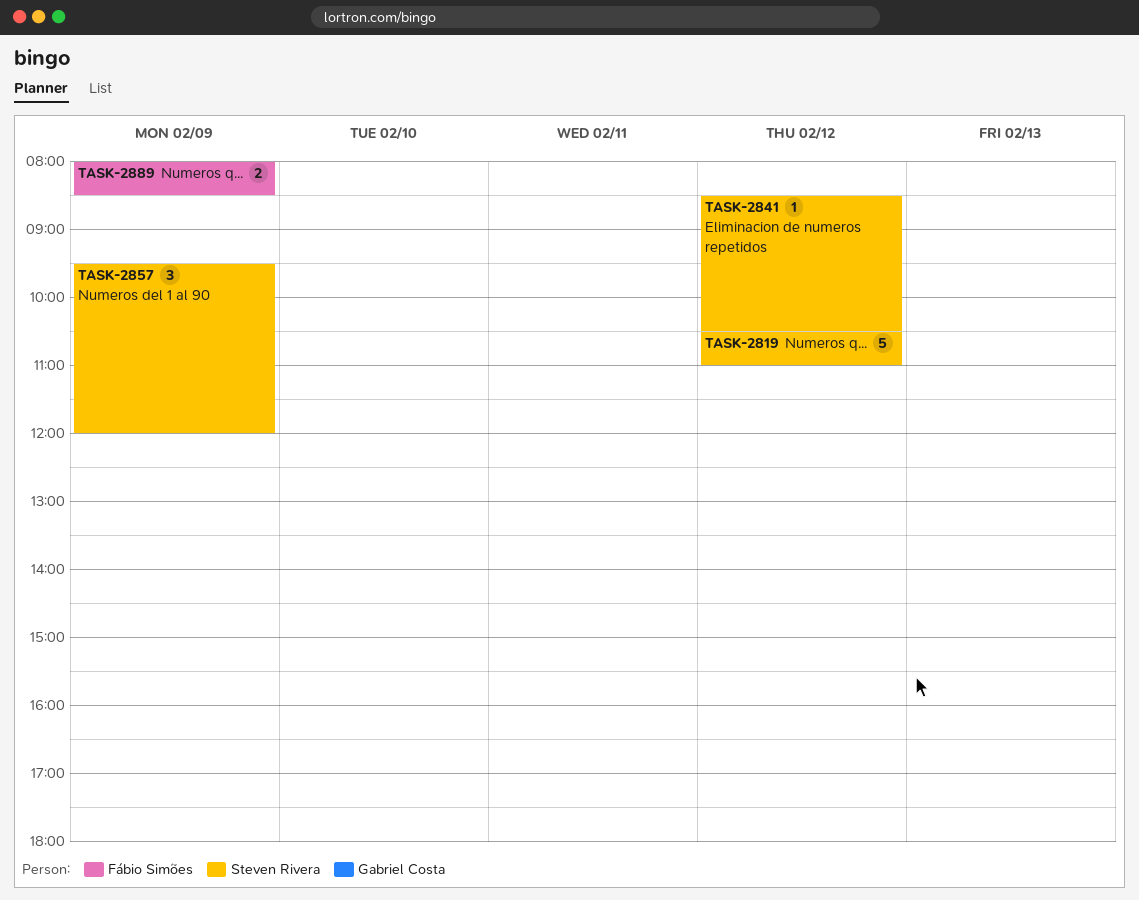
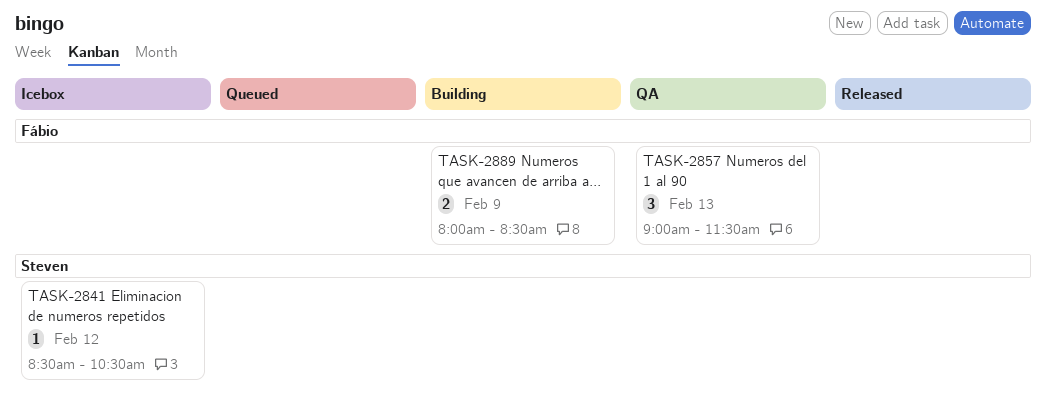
TASK-2819: present -> none
TASK-2857, owner: Steven Rivera -> Fábio Simões
TASK-2857, day: Feb 9 -> Feb 13
TASK-2857, begins: 09:30 -> 09:00
TASK-2857, ends: 12:00 -> 11:30

